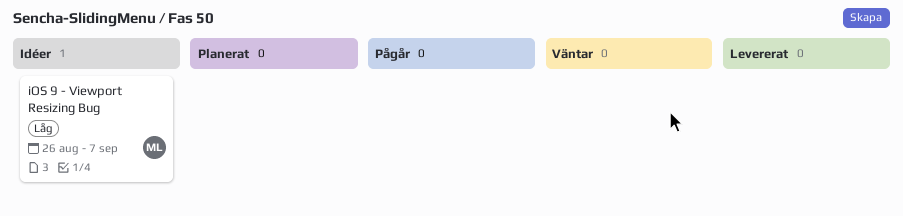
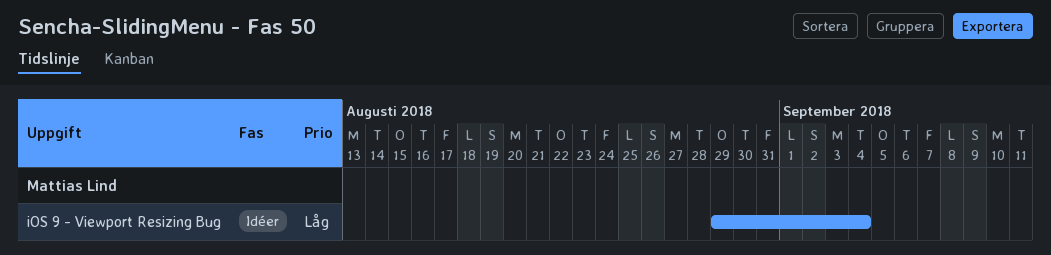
iOS 9 - Viewport Resizing Bug, start: Aug 26 -> Aug 29
iOS 9 - Viewport Resizing Bug, due: Sep 7 -> Sep 4

